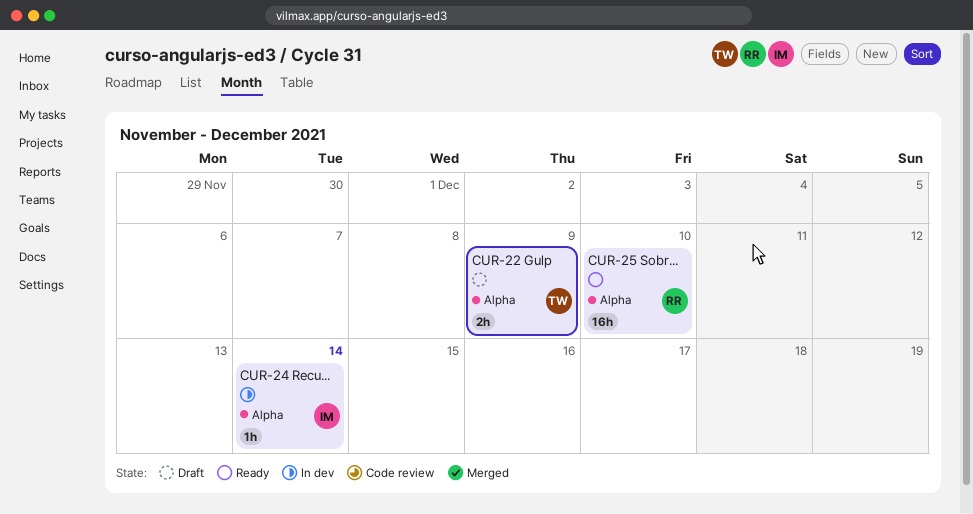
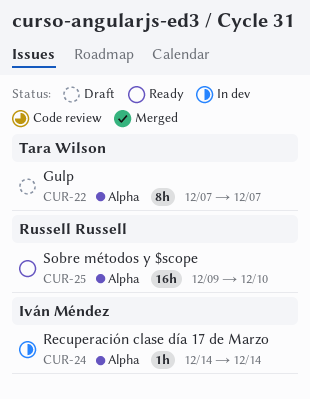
CUR-22, estimate: 2h -> 8h
CUR-22, due: Dec 9 -> Dec 7

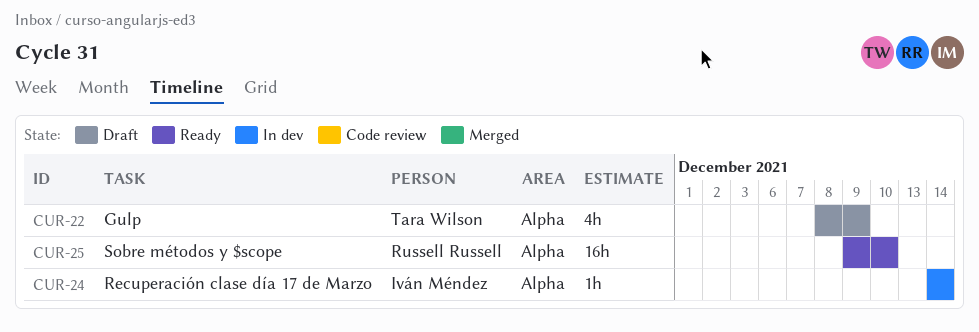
CUR-22, estimate: 8h -> 4h
CUR-22, start: Dec 7 -> Dec 8
CUR-22, due: Dec 7 -> Dec 9

